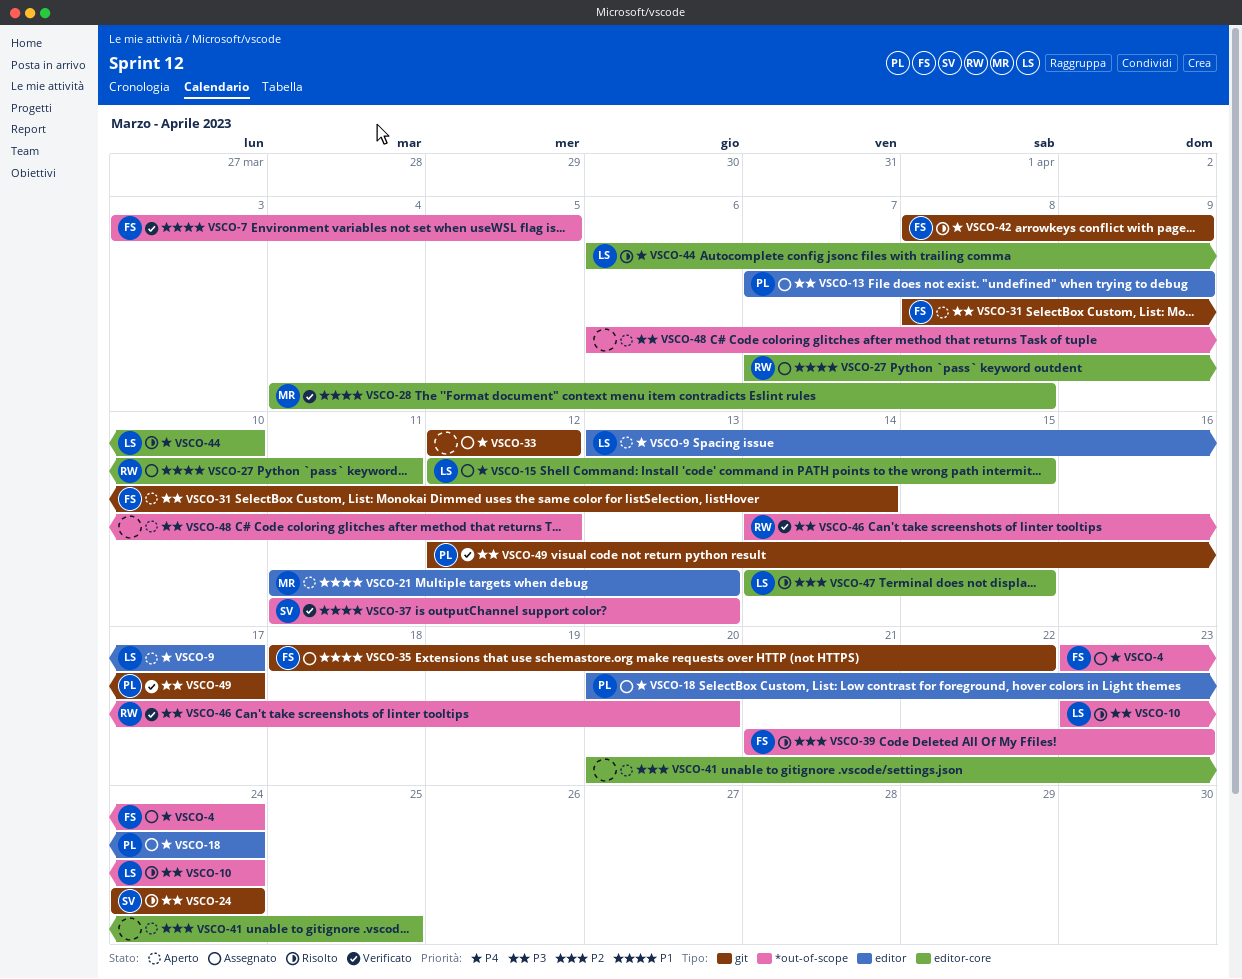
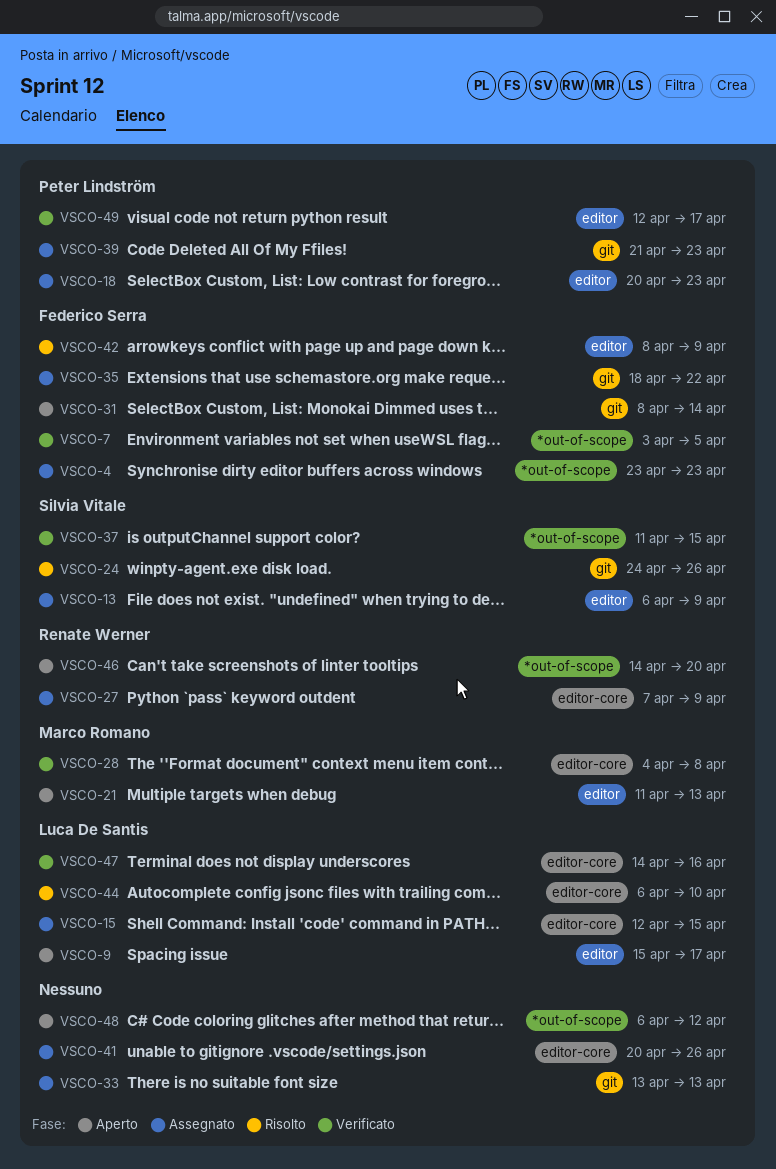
VSCO-4, due: Apr 24 -> Apr 23
VSCO-9, start: Apr 13 -> Apr 15
VSCO-10: present -> none
VSCO-13, owner: Peter Lindström -> Silvia Vitale
VSCO-13, start: Apr 7 -> Apr 6
VSCO-18, due: Apr 24 -> Apr 23
VSCO-24, due: Apr 24 -> Apr 26
VSCO-27, due: Apr 11 -> Apr 9
VSCO-33, start: Apr 12 -> Apr 13
VSCO-33, due: Apr 12 -> Apr 13
VSCO-37, due: Apr 13 -> Apr 15
VSCO-39, status: Risolto -> Assegnato
VSCO-39, owner: Federico Serra -> Peter Lindström
VSCO-39, label: *out-of-scope -> git
VSCO-41, status: Aperto -> Assegnato
VSCO-41, due: Apr 25 -> Apr 26
VSCO-42, label: git -> editor
VSCO-46, status: Verificato -> Aperto
VSCO-47, status: Risolto -> Verificato
VSCO-47, due: Apr 15 -> Apr 16
VSCO-49, label: git -> editor

